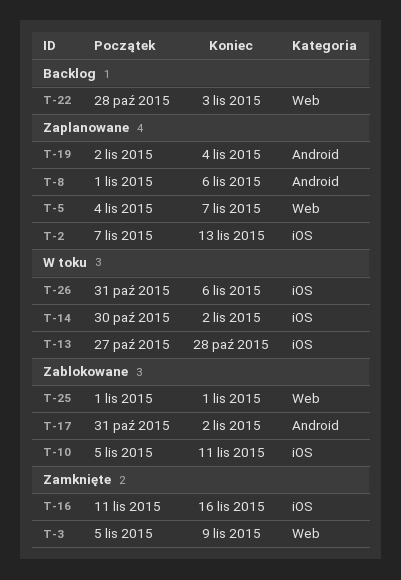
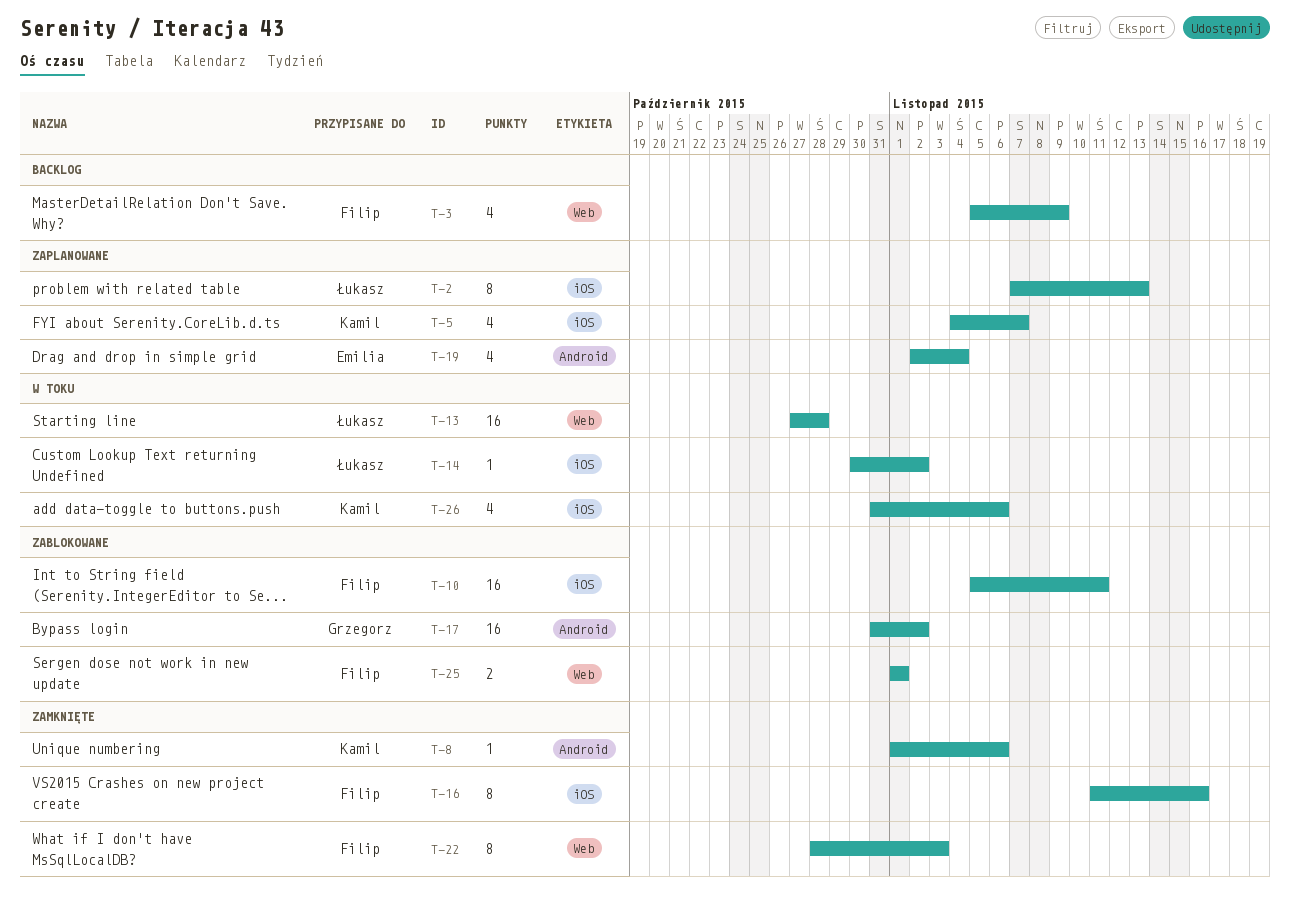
T-3, status: Zamknięte -> Backlog
T-5, label: Web -> iOS
T-8, status: Zaplanowane -> Zamknięte
T-13, label: iOS -> Web
T-22, status: Backlog -> Zamknięte

